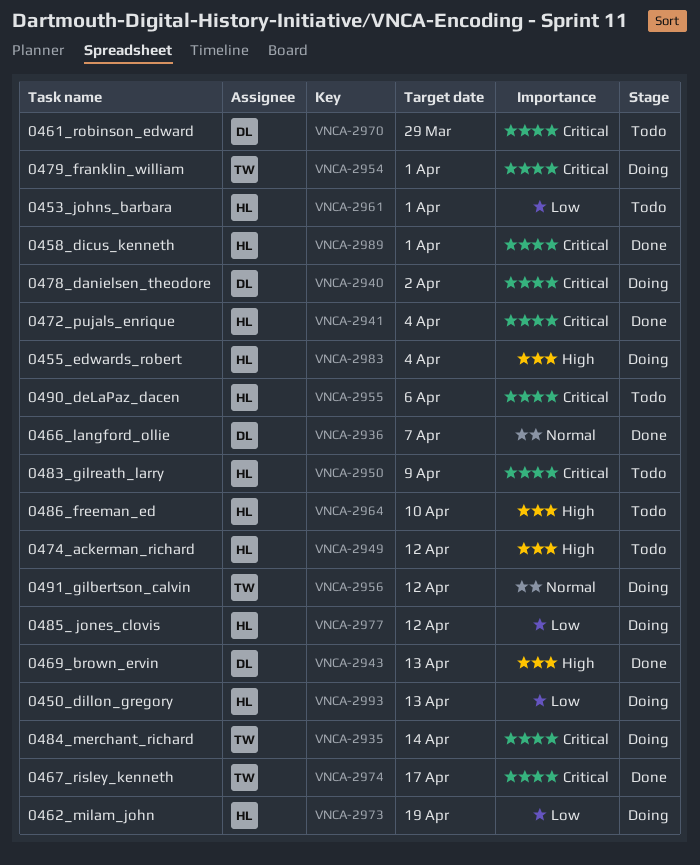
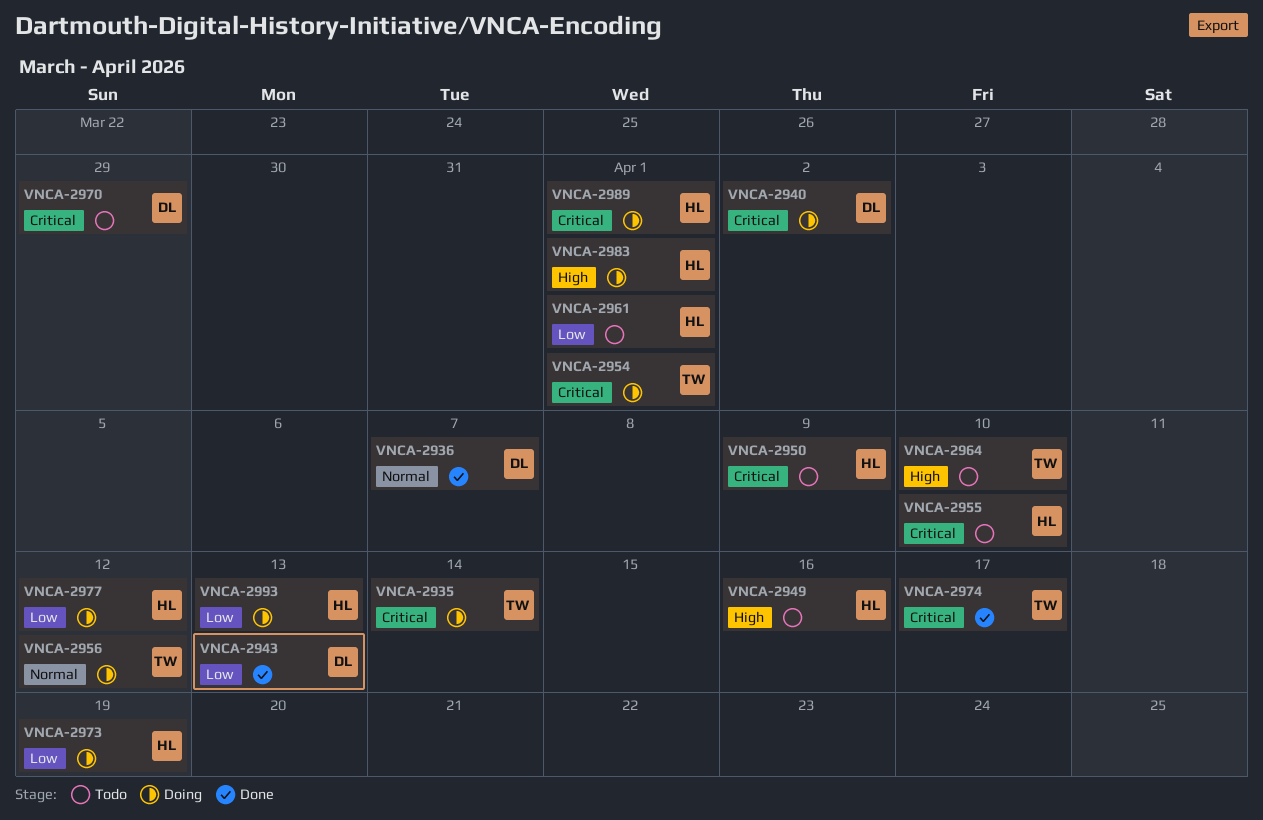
VNCA-2941: present -> none
VNCA-2943, priority: High -> Low
VNCA-2949, due: Apr 12 -> Apr 16
VNCA-2955, due: Apr 6 -> Apr 10
VNCA-2964, owner: HL -> TW
VNCA-2983, due: Apr 4 -> Apr 1
VNCA-2989, status: Done -> Doing

